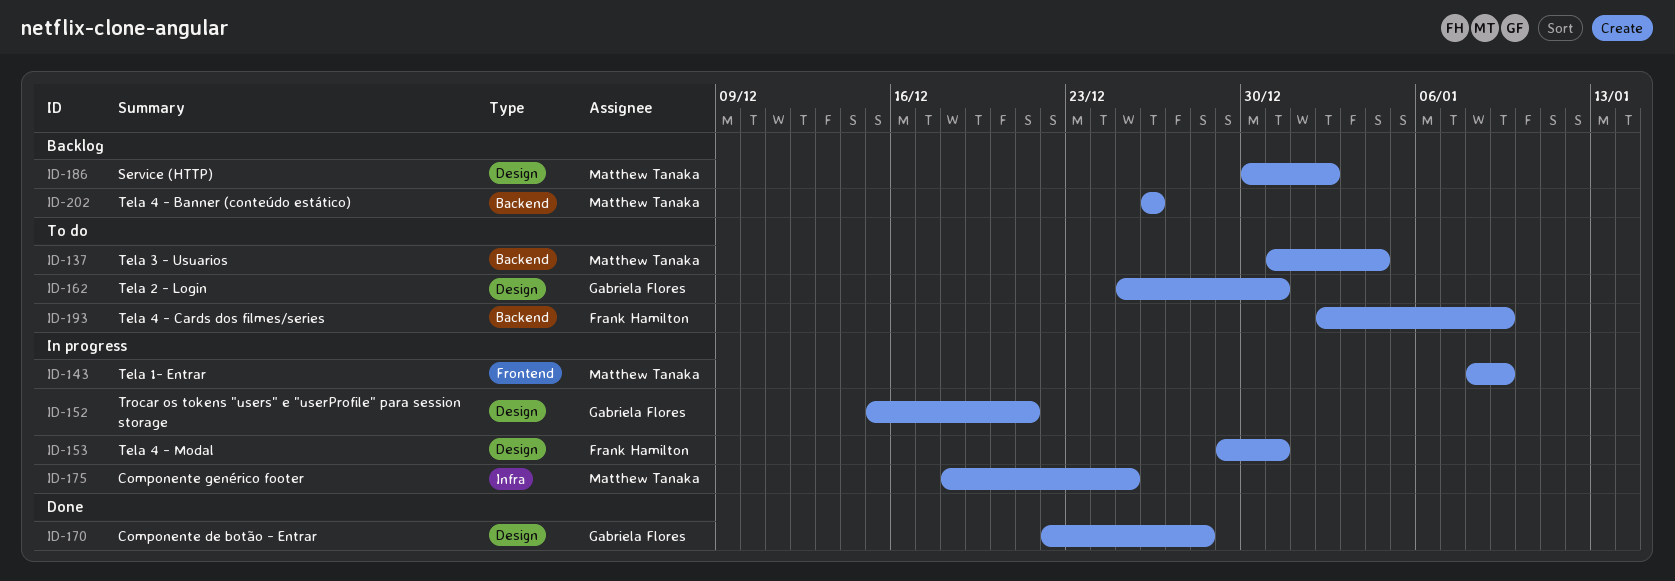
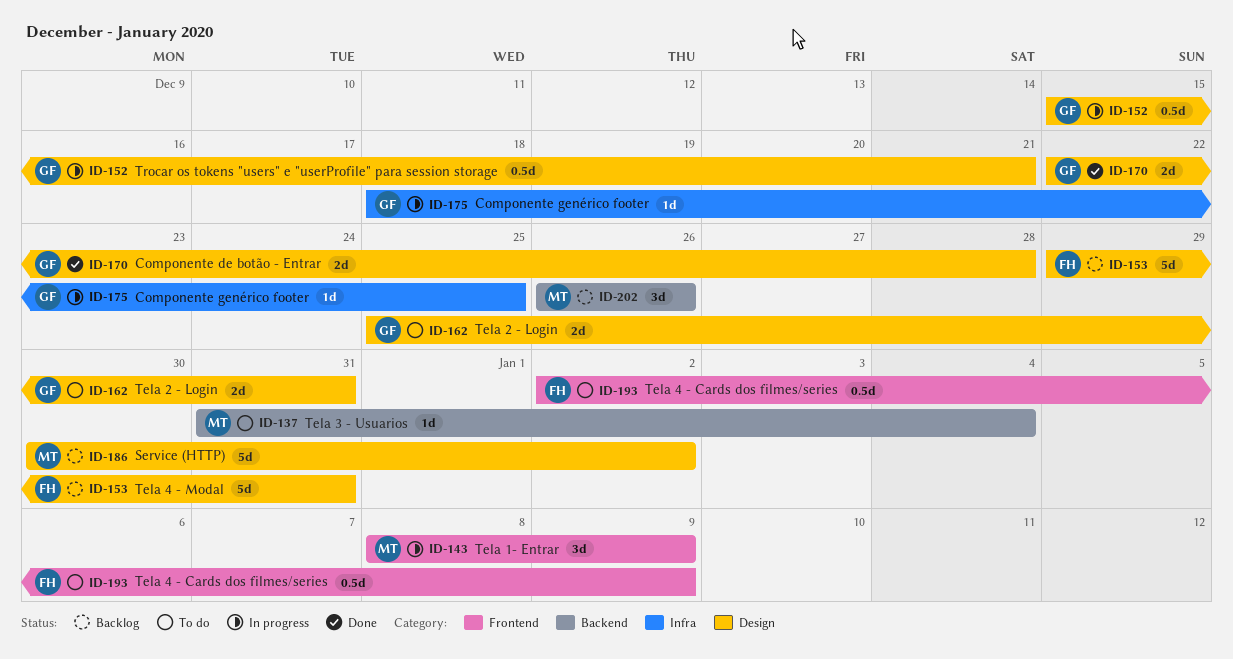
ID-153, status: In progress -> Backlog
ID-175, owner: Matthew Tanaka -> Gabriela Flores
ID-193, label: Backend -> Frontend

